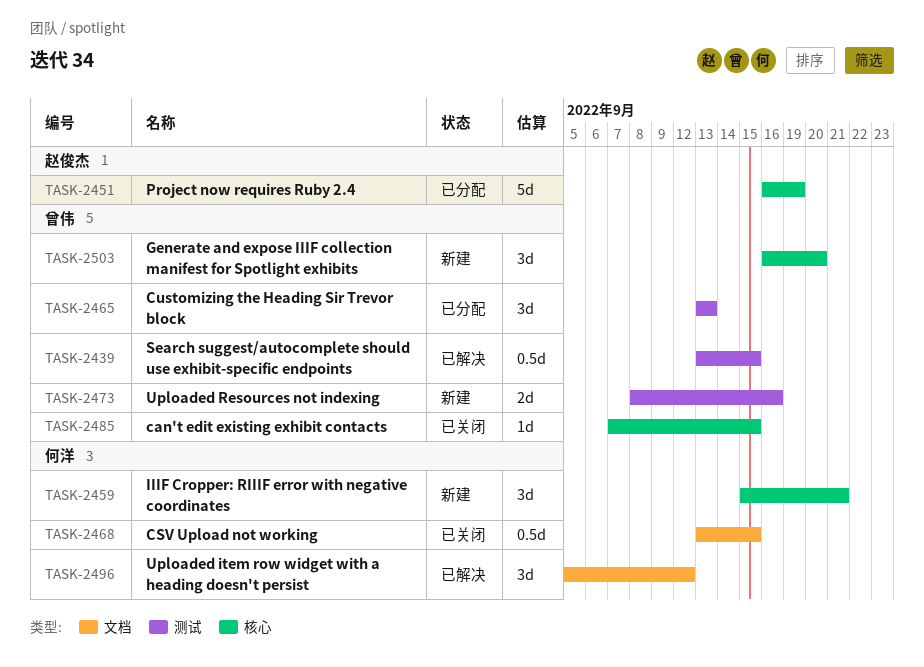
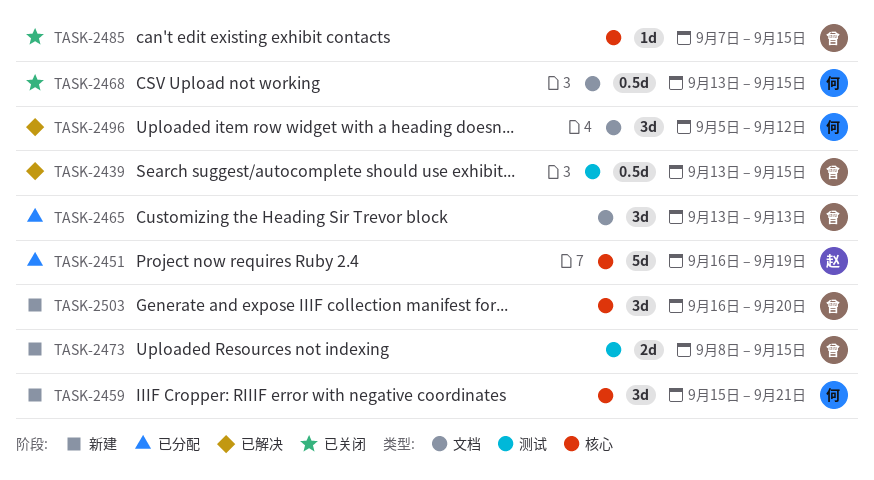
TASK-2465, label: 测试 -> 文档
TASK-2473, due: Sep 16 -> Sep 15

